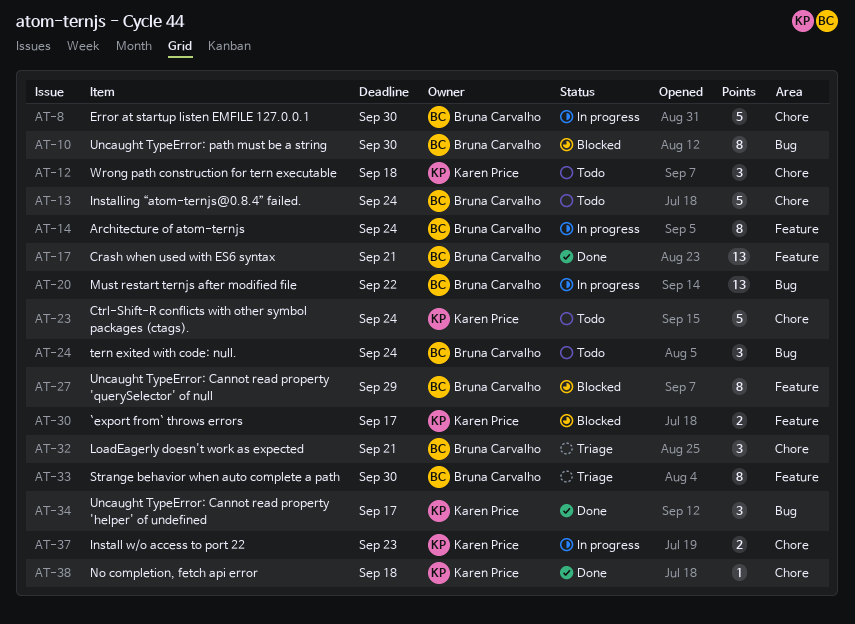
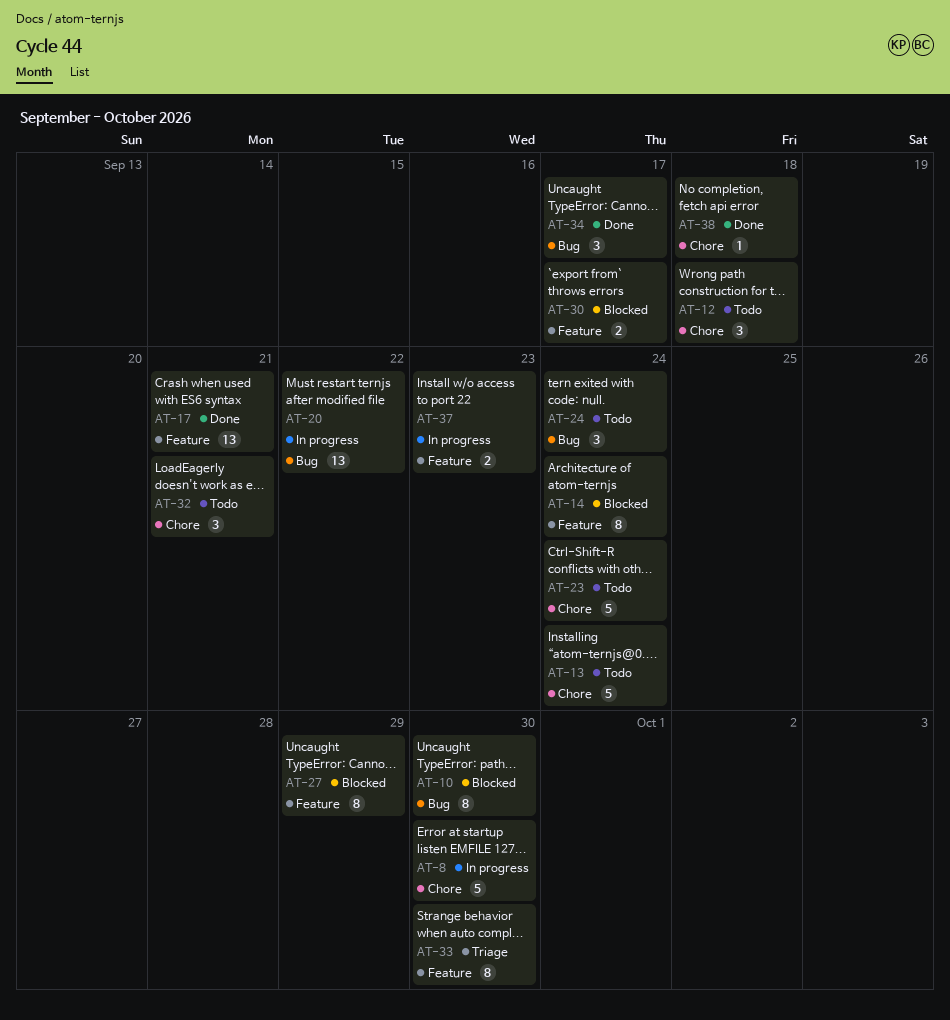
AT-14, status: In progress -> Blocked
AT-32, status: Triage -> Todo
AT-37, label: Chore -> Feature

